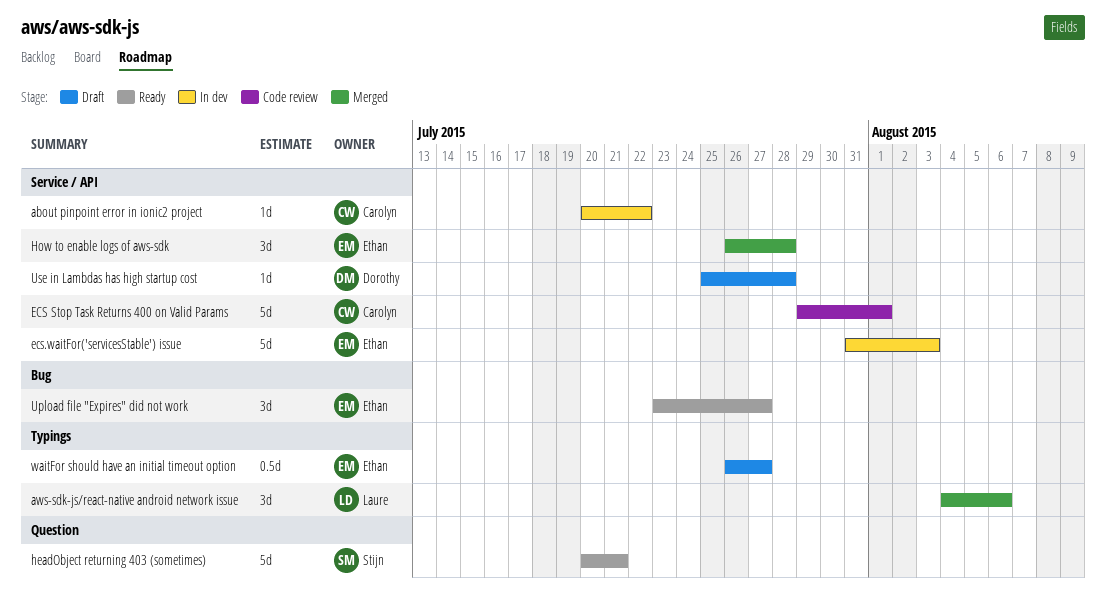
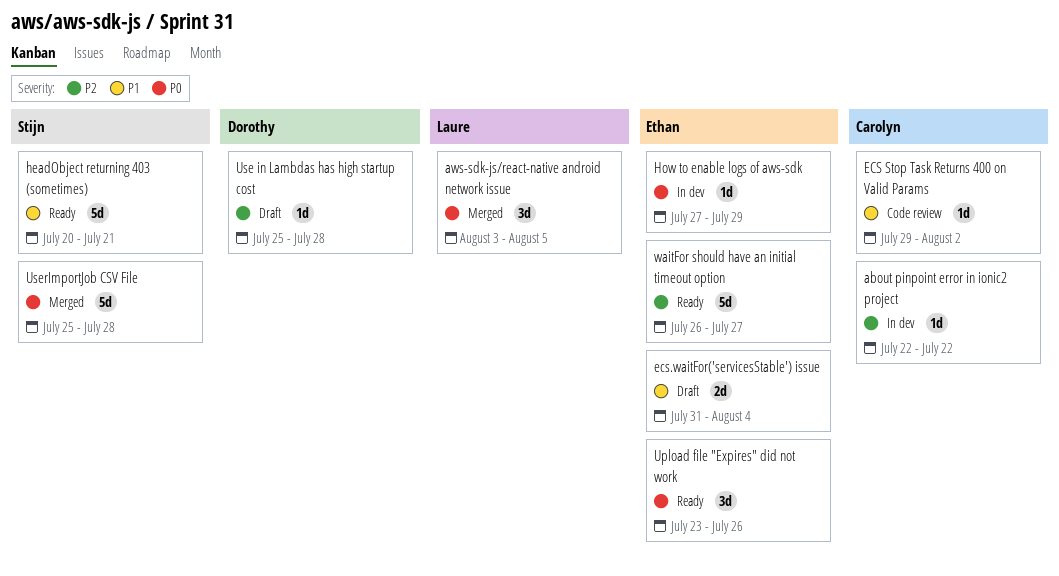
about pinpoint error in ionic2 project, start: Jul 20 -> Jul 22
aws-sdk-js/react-native android network issue, start: Aug 4 -> Aug 3
aws-sdk-js/react-native android network issue, due: Aug 6 -> Aug 5
ECS Stop Task Returns 400 on Valid Params, estimate: 5d -> 1d
ECS Stop Task Returns 400 on Valid Params, due: Aug 1 -> Aug 2
ecs.waitFor('servicesStable') issue, status: In dev -> Draft
ecs.waitFor('servicesStable') issue, estimate: 5d -> 2d
ecs.waitFor('servicesStable') issue, due: Aug 3 -> Aug 4
How to enable logs of aws-sdk, status: Merged -> In dev
How to enable logs of aws-sdk, estimate: 3d -> 1d
How to enable logs of aws-sdk, start: Jul 26 -> Jul 27
How to enable logs of aws-sdk, due: Jul 28 -> Jul 29
Upload file "Expires" did not work, due: Jul 27 -> Jul 26
UserImportJob CSV File: none -> present
waitFor should have an initial timeout option, status: Draft -> Ready
waitFor should have an initial timeout option, estimate: 0.5d -> 5d

